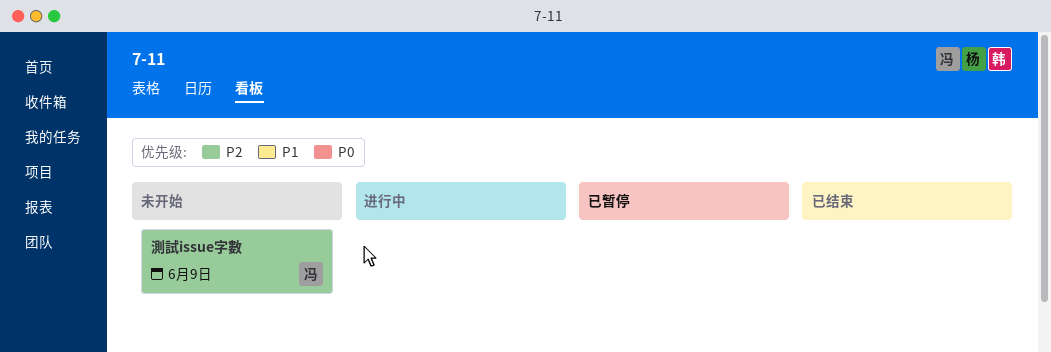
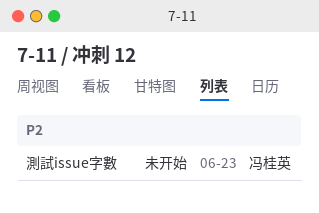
測試issue字數, due: Jun 9 -> Jun 23

